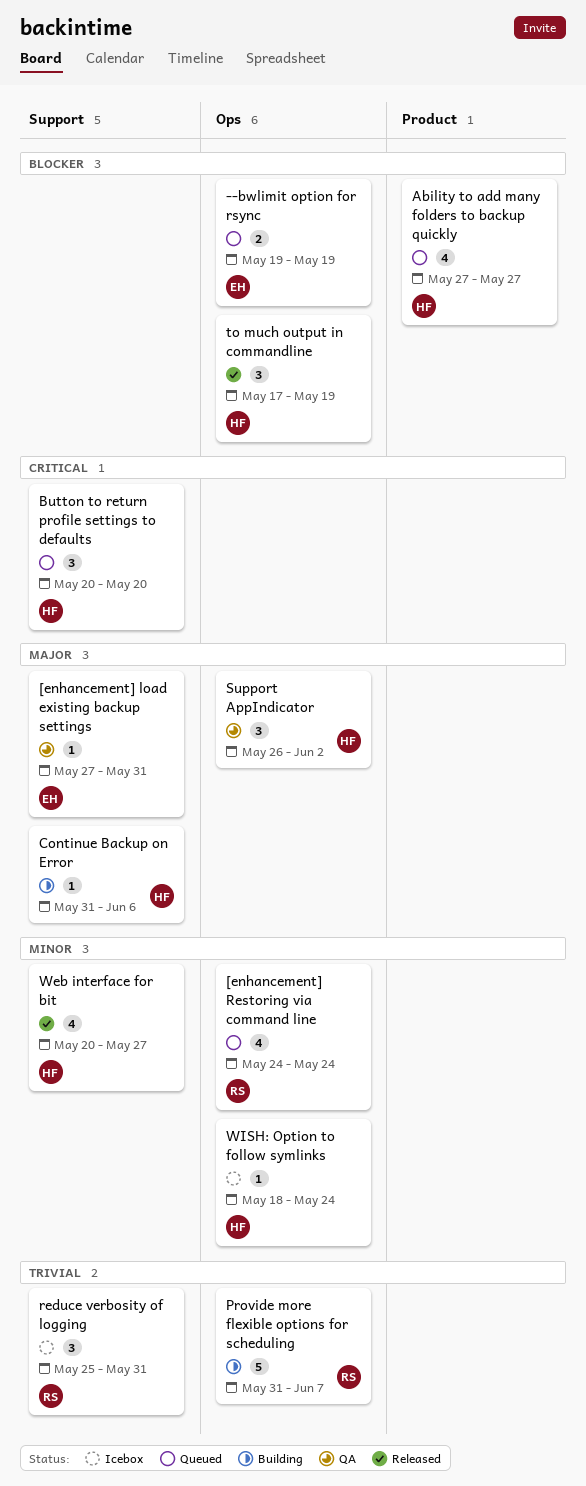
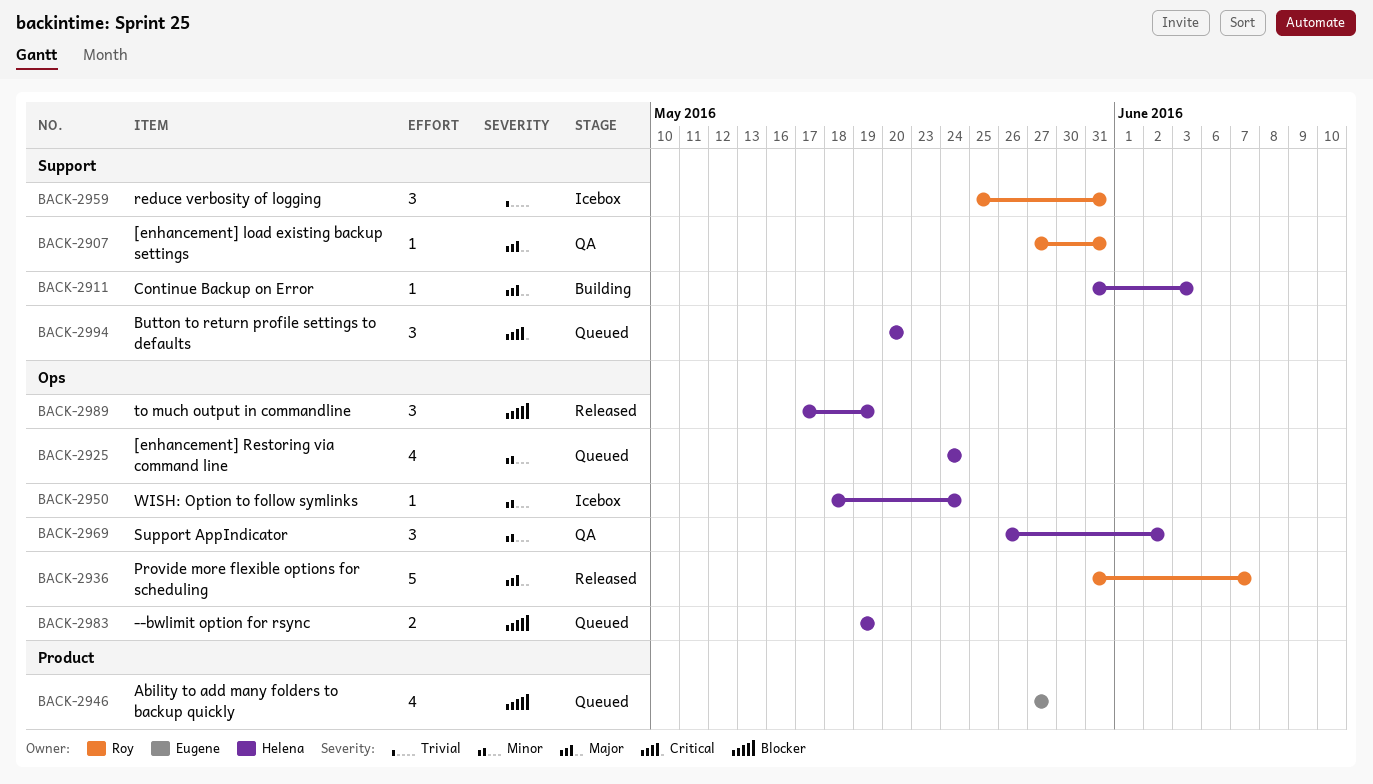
--bwlimit option for rsync, owner: Eugene -> Helena
[enhancement] load existing backup settings, owner: Eugene -> Roy
[enhancement] Restoring via command line, owner: Roy -> Helena
Ability to add many folders to backup quickly, owner: Helena -> Eugene
Continue Backup on Error, due: Jun 6 -> Jun 3
Provide more flexible options for scheduling, status: Building -> Released
Provide more flexible options for scheduling, priority: Trivial -> Major
Support AppIndicator, priority: Major -> Minor
Web interface for bit: present -> none

